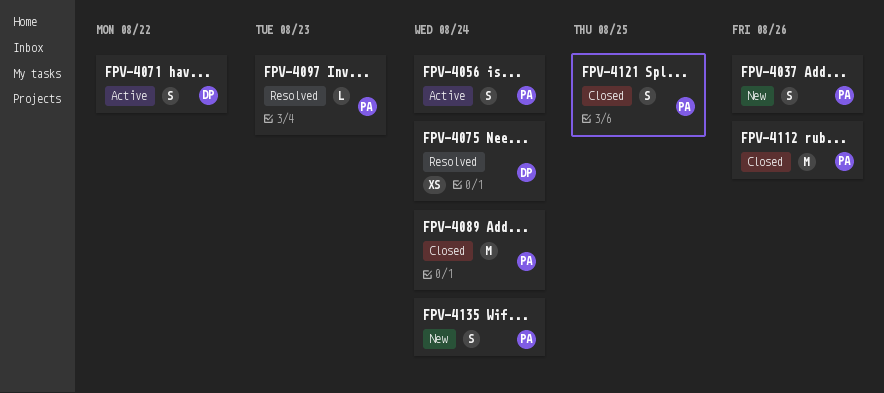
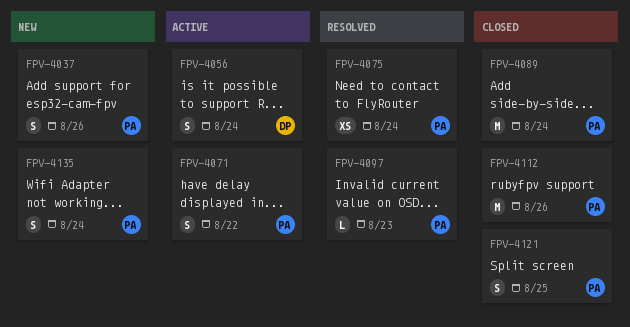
FPV-4056, owner: PA -> DP
FPV-4071, owner: DP -> PA
FPV-4075, owner: DP -> PA

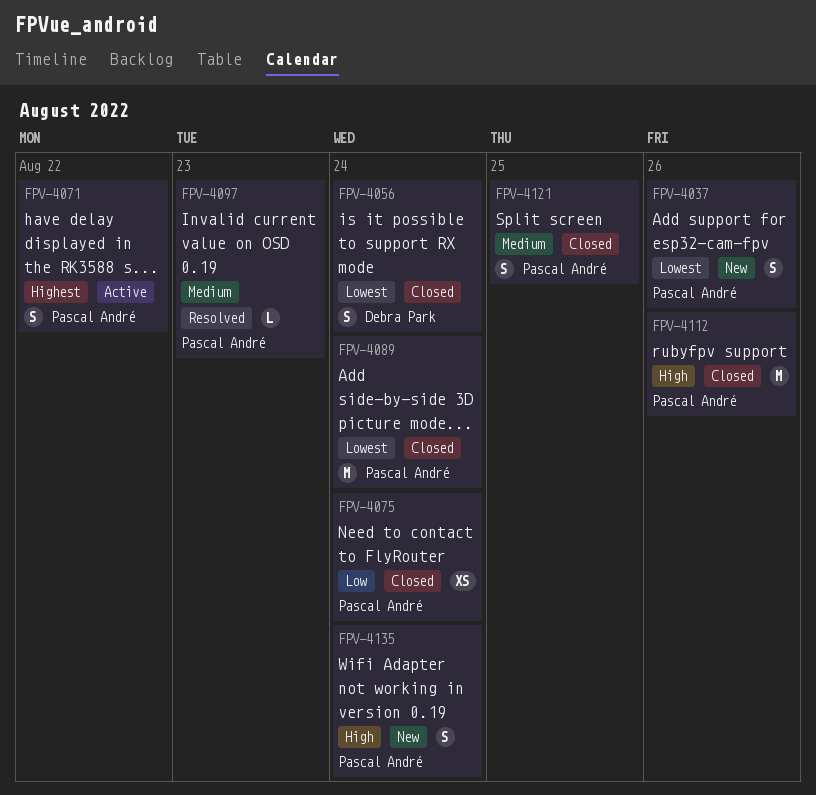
FPV-4056, status: Active -> Closed
FPV-4075, status: Resolved -> Closed

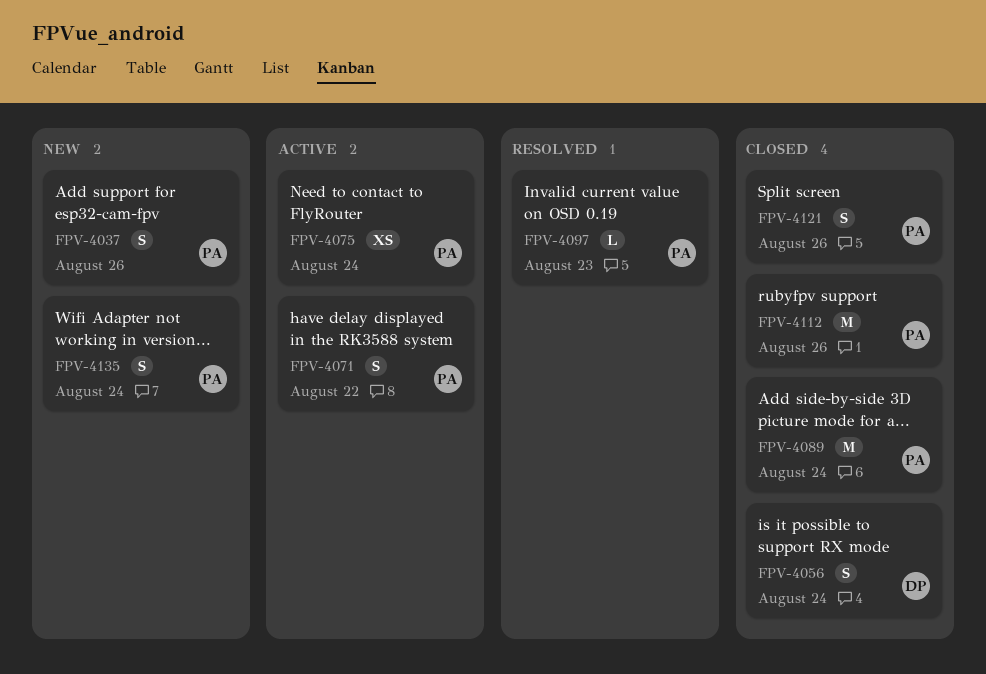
FPV-4075, status: Closed -> Active
FPV-4121, due: Aug 25 -> Aug 26

